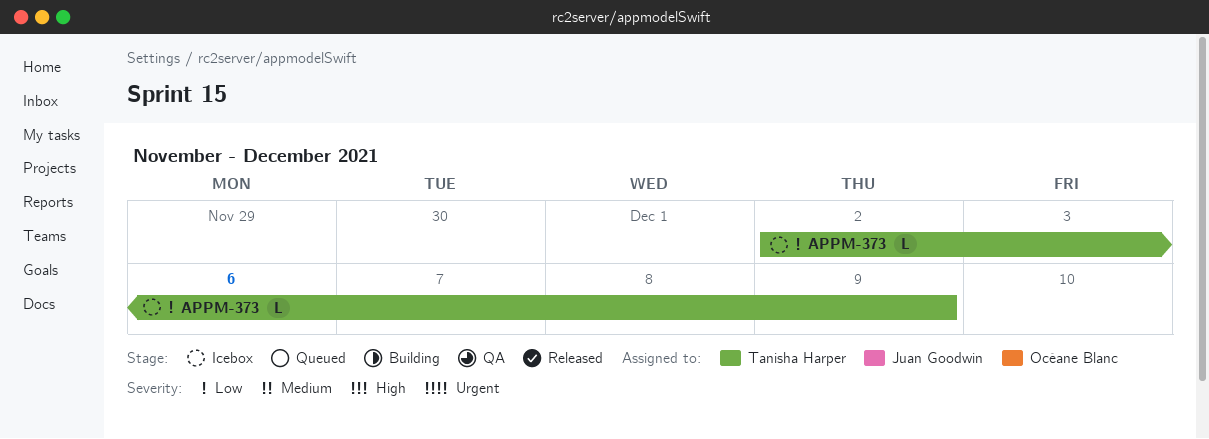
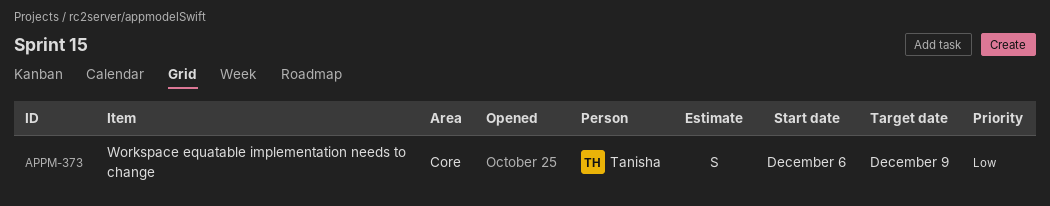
APPM-373, estimate: L -> S
APPM-373, start: Dec 2 -> Dec 6

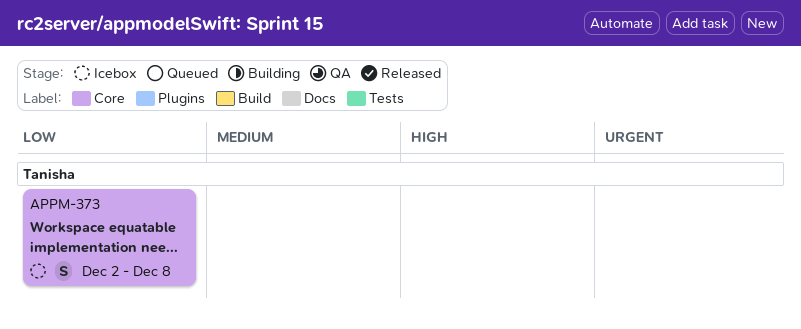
APPM-373, start: Dec 6 -> Dec 2
APPM-373, due: Dec 9 -> Dec 8

